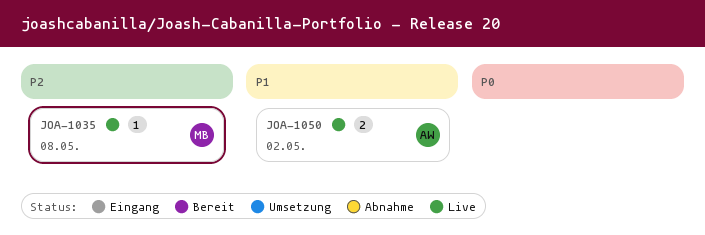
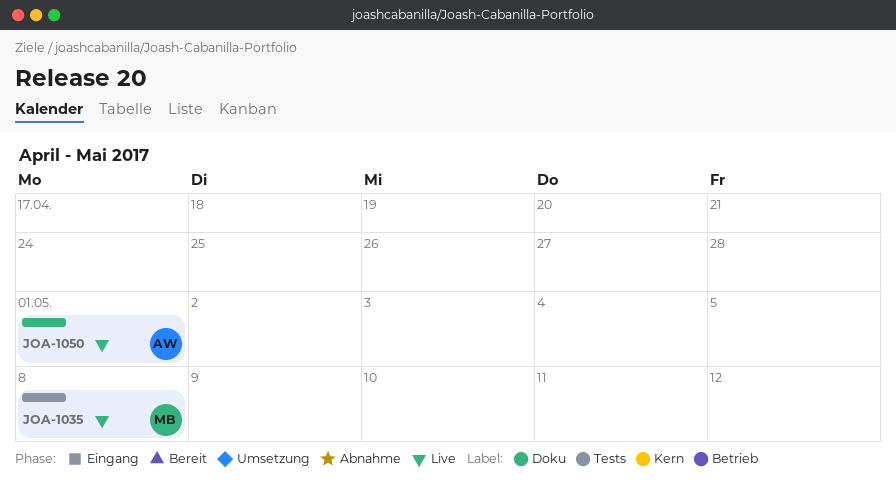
JOA-1050, due: May 2 -> May 1

